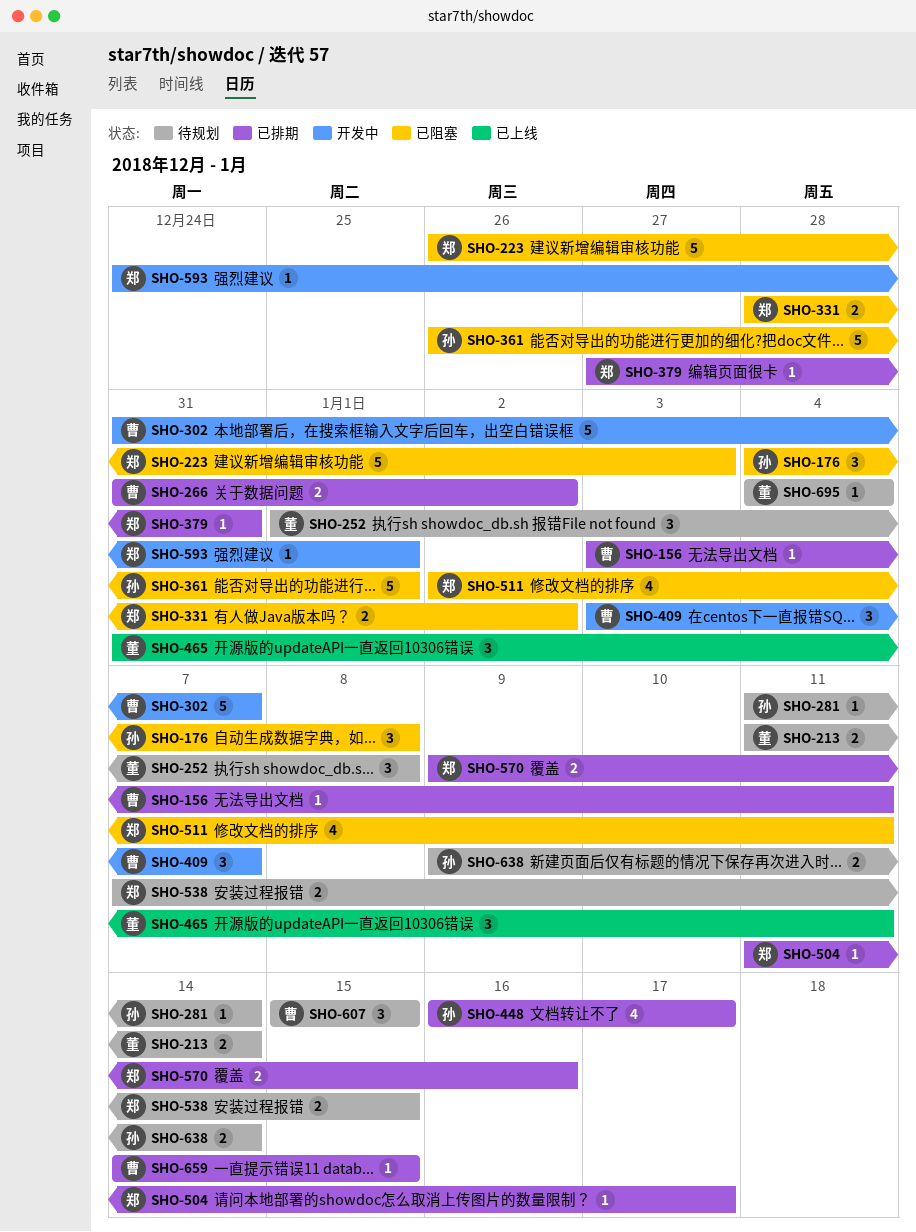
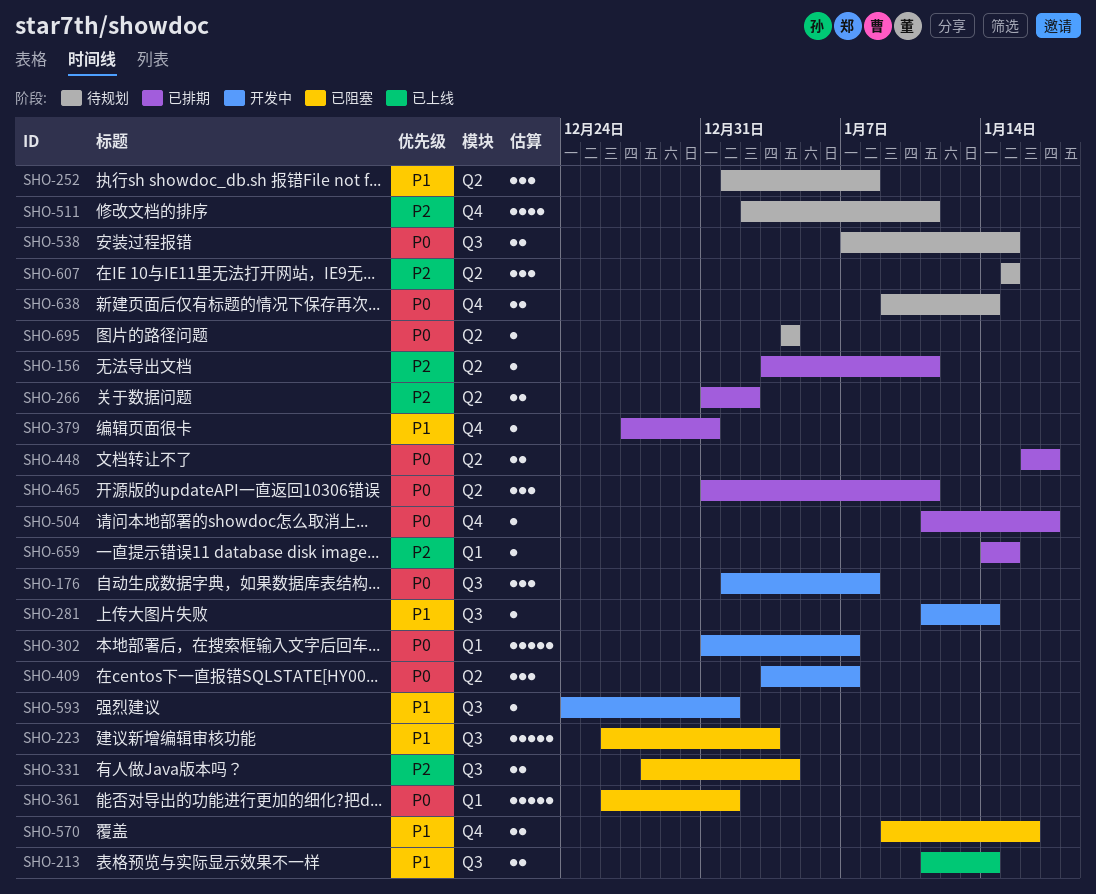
SHO-176, status: 已阻塞 -> 开发中
SHO-176, start: Jan 4 -> Jan 1
SHO-213, status: 待规划 -> 已上线
SHO-281, status: 待规划 -> 开发中
SHO-331, due: Jan 2 -> Jan 4
SHO-448, estimate: 4 -> 2
SHO-465, status: 已上线 -> 已排期
SHO-511, status: 已阻塞 -> 待规划
SHO-570, status: 已排期 -> 已阻塞

